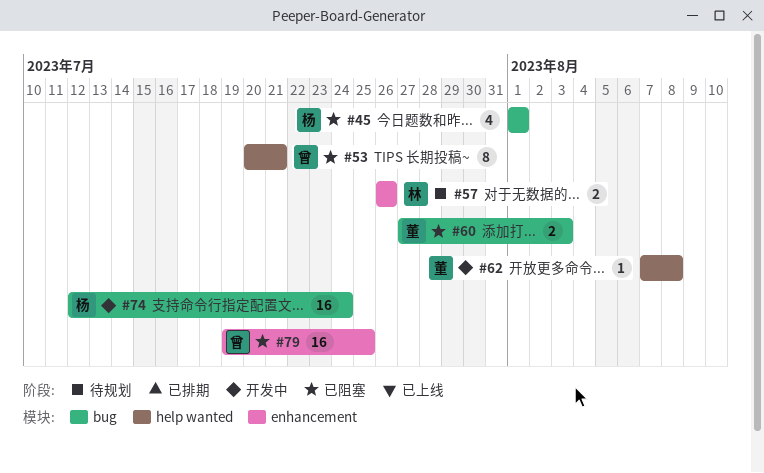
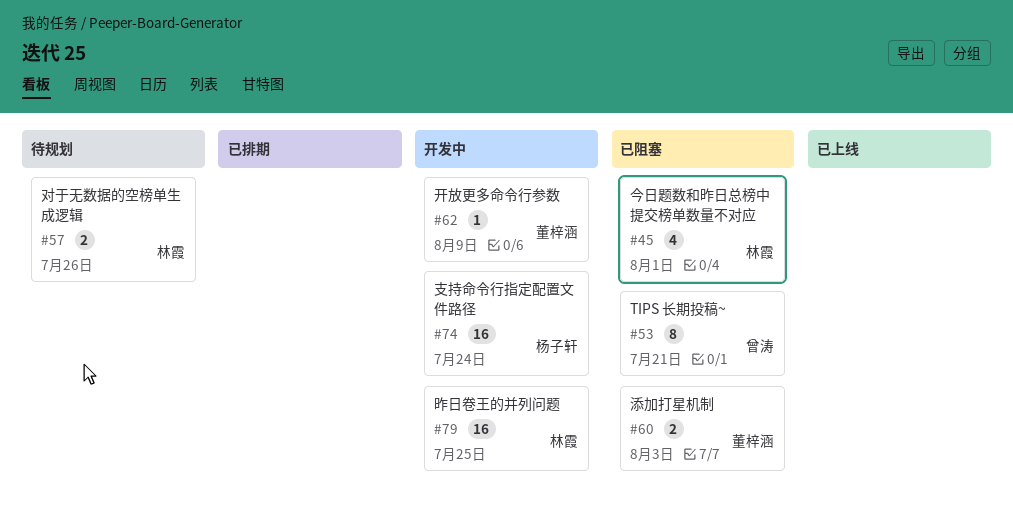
#45, owner: 杨子轩 -> 林霞
#62, due: Aug 8 -> Aug 9
#79, status: 已阻塞 -> 开发中
#79, owner: 曾涛 -> 林霞

